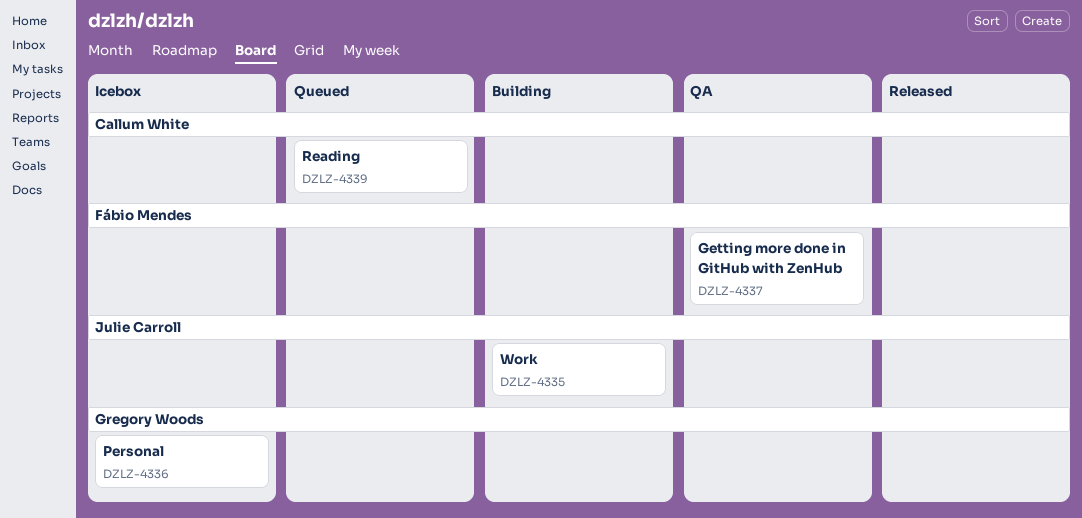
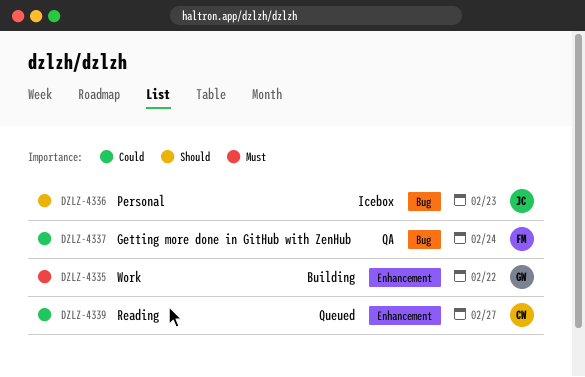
DZLZ-4335, owner: Julie Carroll -> Gregory Woods
DZLZ-4336, owner: Gregory Woods -> Julie Carroll

